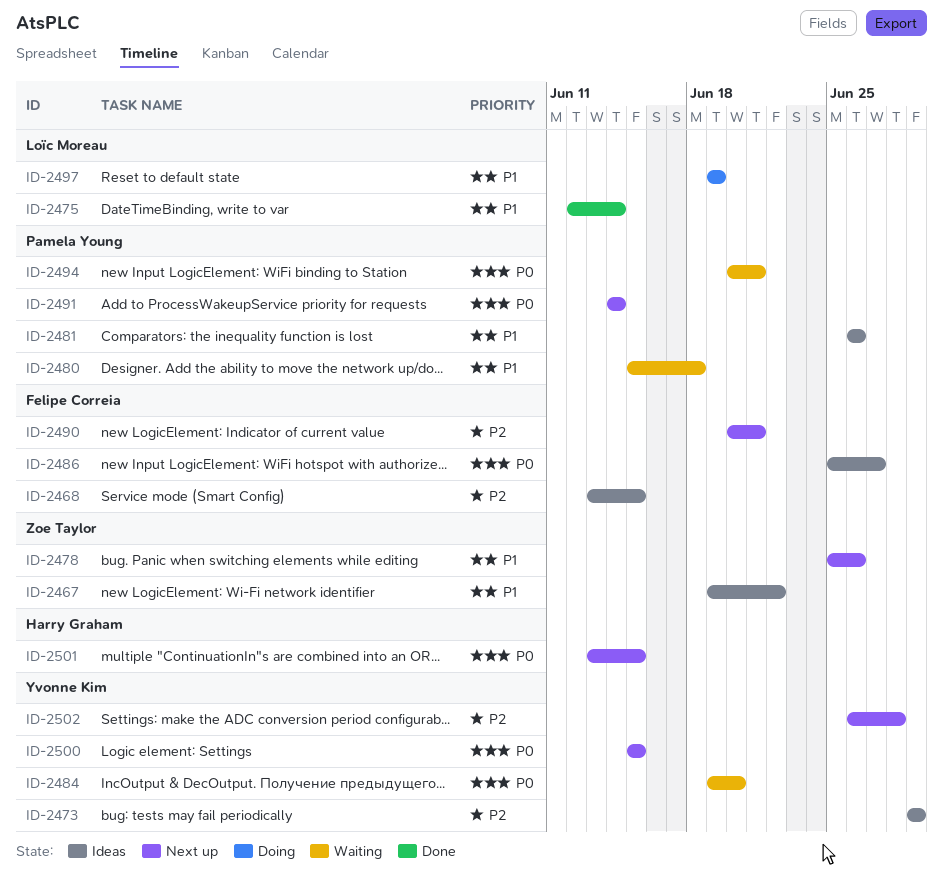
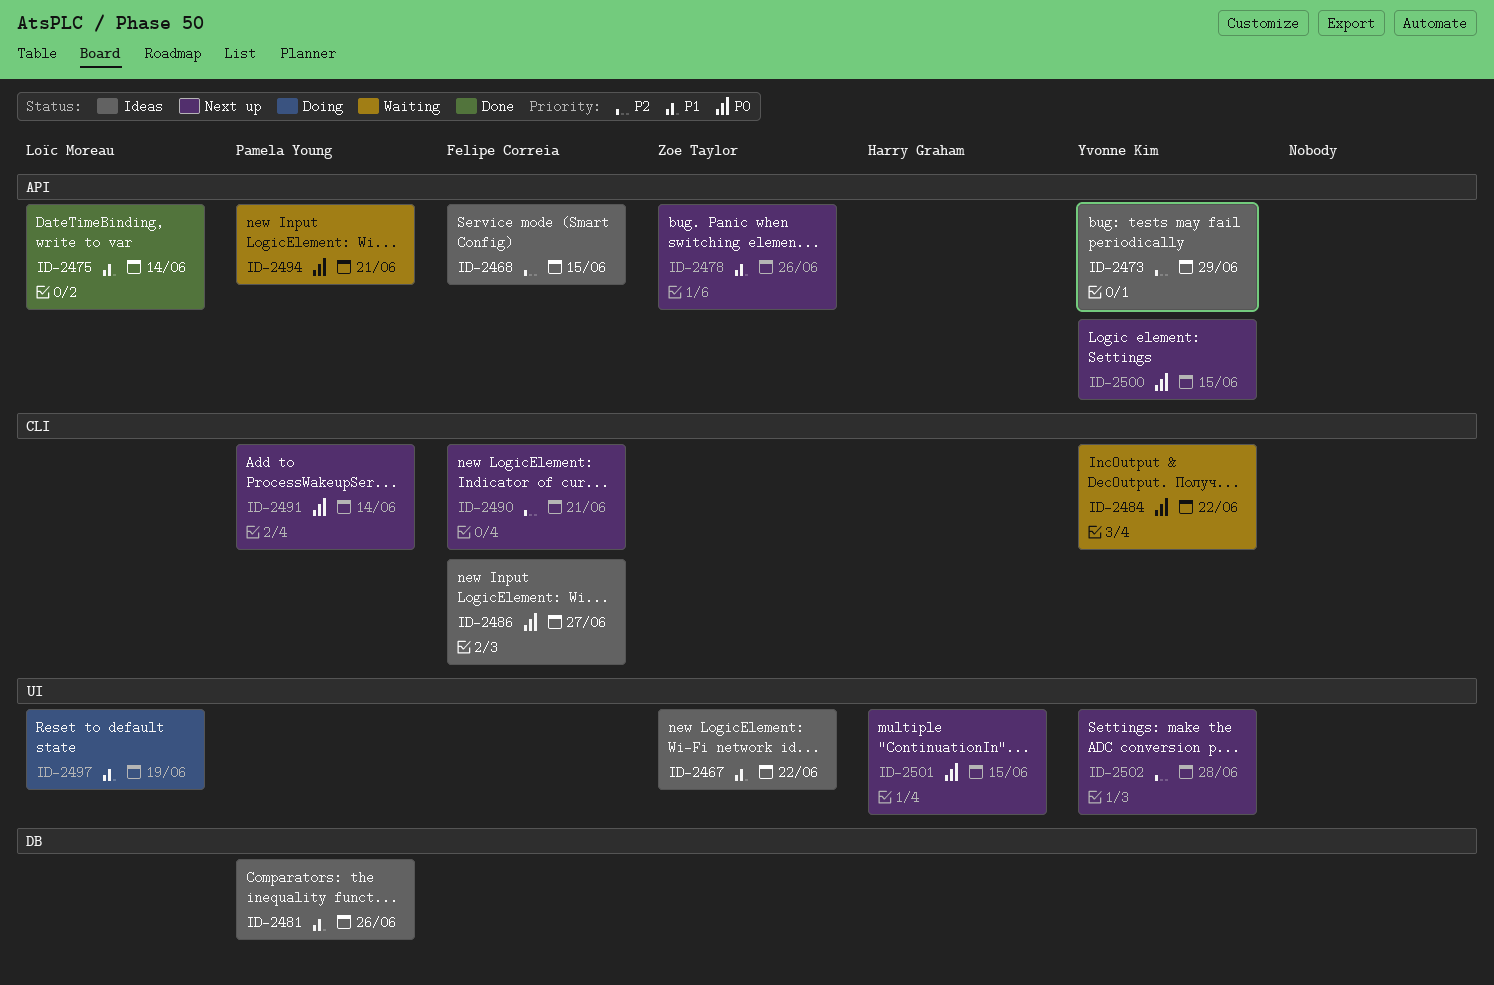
ID-2480: present -> none
ID-2484, due: Jun 20 -> Jun 22

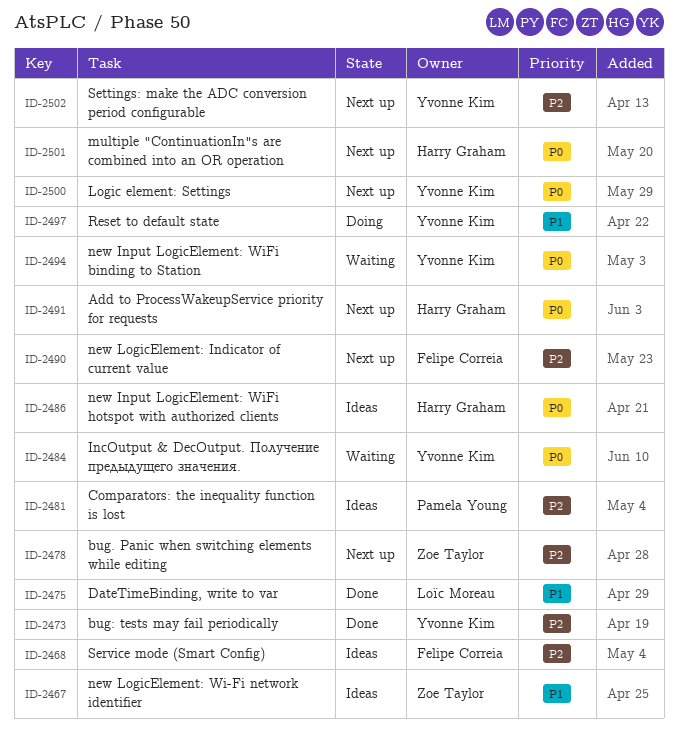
ID-2473, status: Ideas -> Done
ID-2478, priority: P1 -> P2
ID-2481, priority: P1 -> P2
ID-2486, owner: Felipe Correia -> Harry Graham
ID-2491, owner: Pamela Young -> Harry Graham
ID-2494, owner: Pamela Young -> Yvonne Kim
ID-2497, owner: Loïc Moreau -> Yvonne Kim

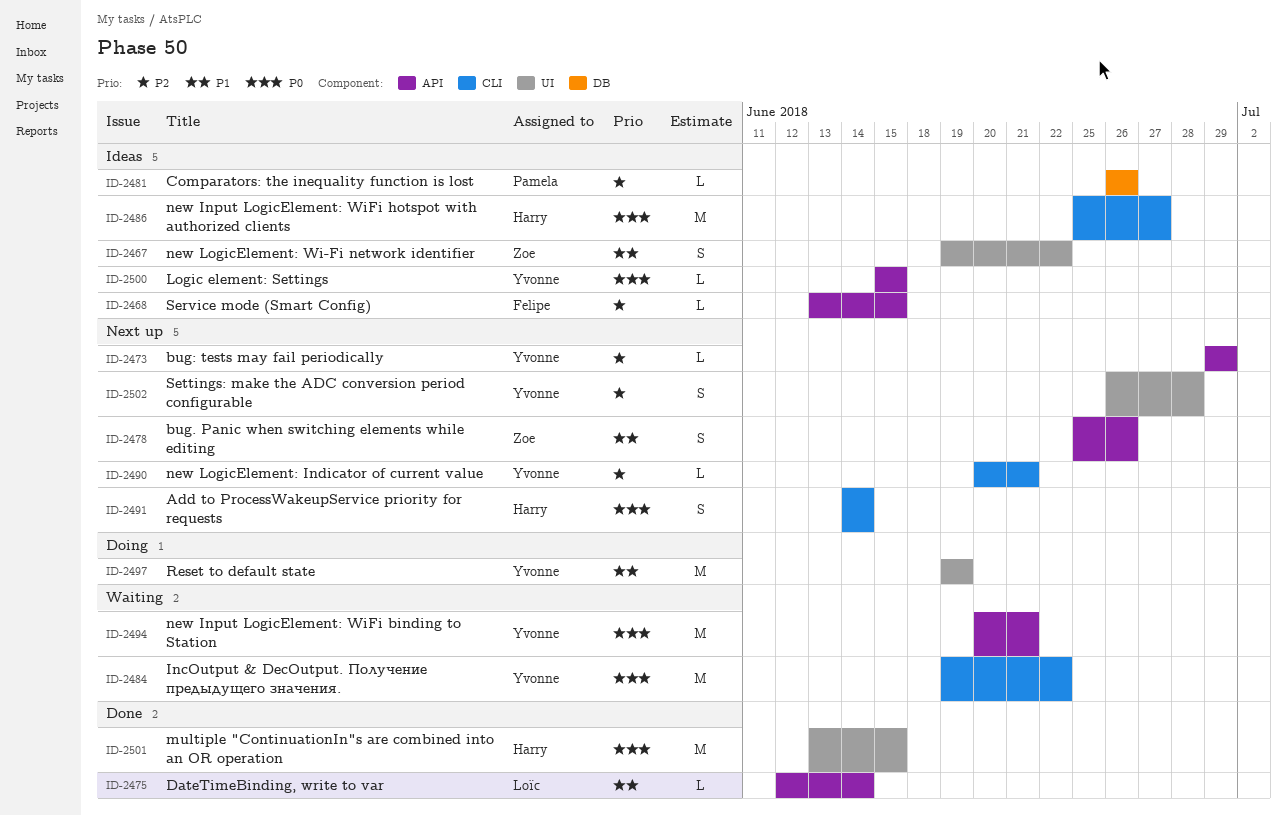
ID-2473, status: Done -> Next up
ID-2478, priority: P2 -> P1
ID-2490, owner: Felipe Correia -> Yvonne Kim
ID-2500, status: Next up -> Ideas
ID-2501, status: Next up -> Done

